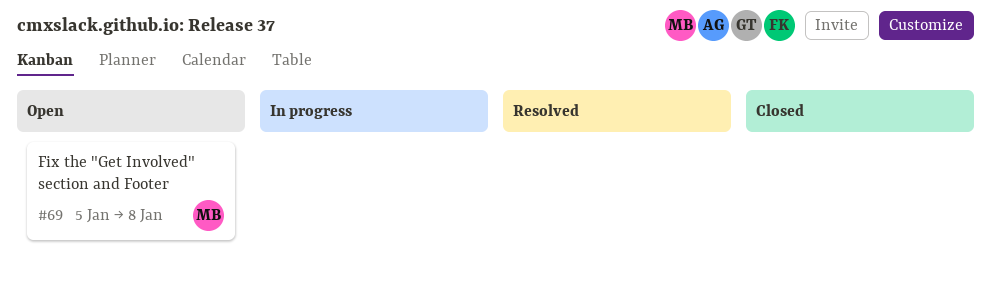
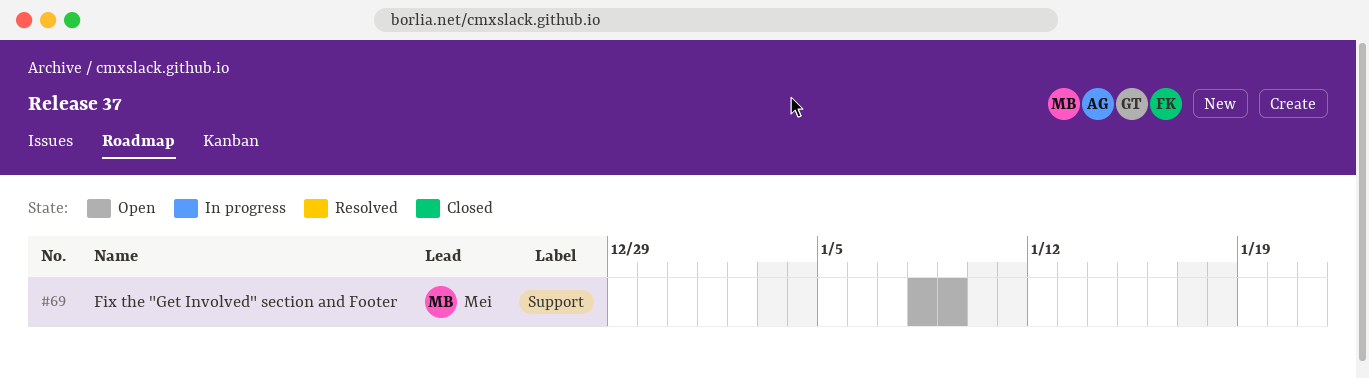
#69, start: Jan 5 -> Jan 8
#69, due: Jan 8 -> Jan 9

